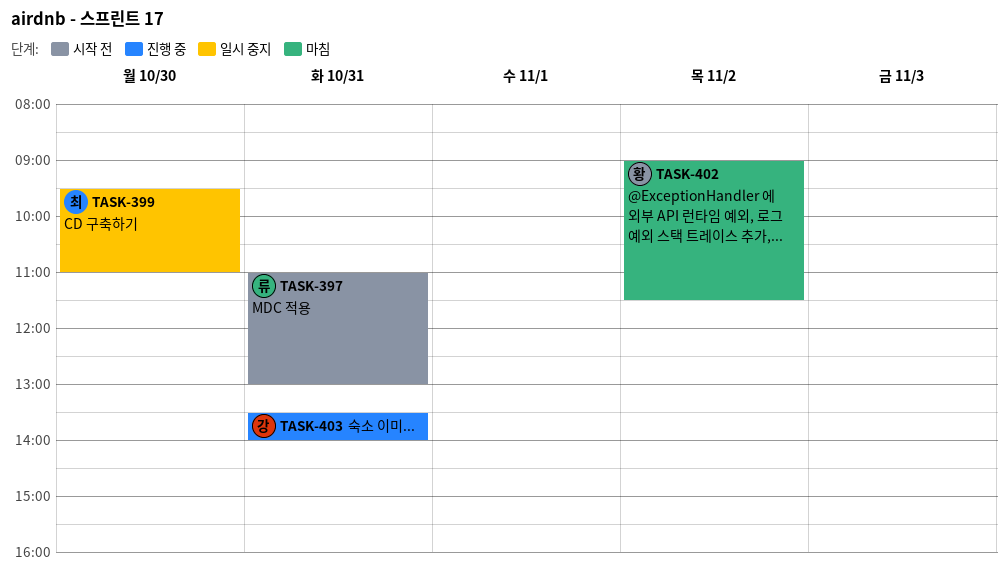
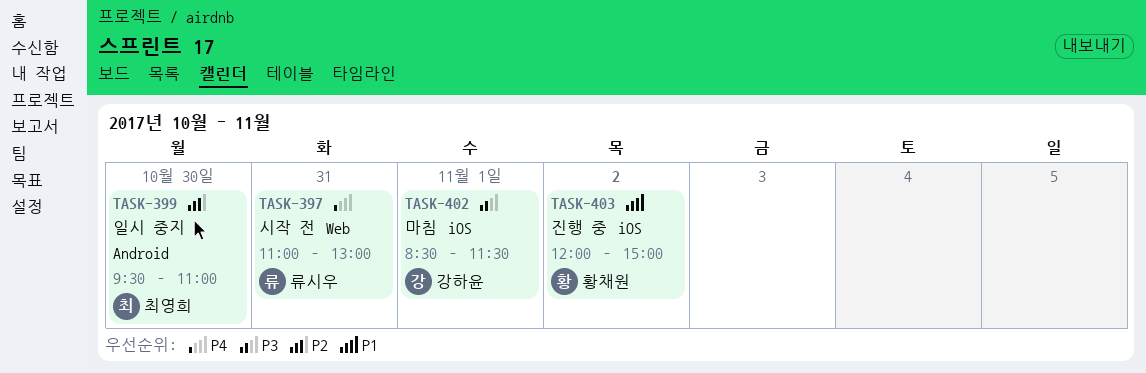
TASK-402, owner: 황채원 -> 강하윤
TASK-402, day: Nov 2 -> Nov 1
TASK-402, begins: 09:00 -> 08:30
TASK-403, owner: 강하윤 -> 황채원
TASK-403, day: Oct 31 -> Nov 2
TASK-403, begins: 13:30 -> 12:00
TASK-403, ends: 14:00 -> 15:00

